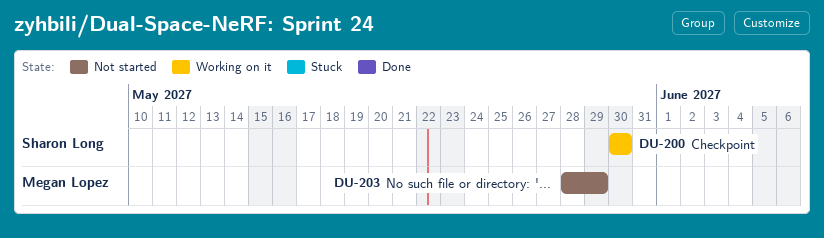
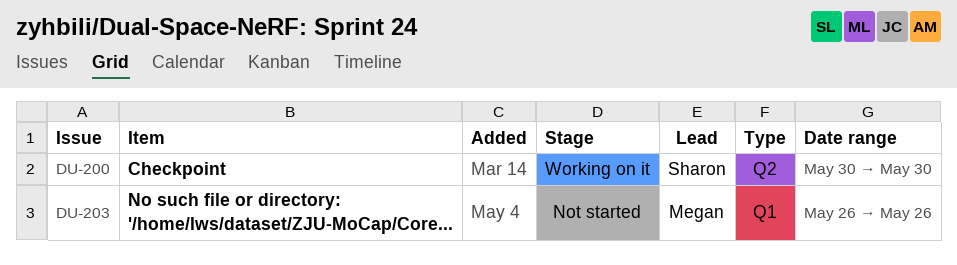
DU-203, start: May 28 -> May 26
DU-203, due: May 29 -> May 26

